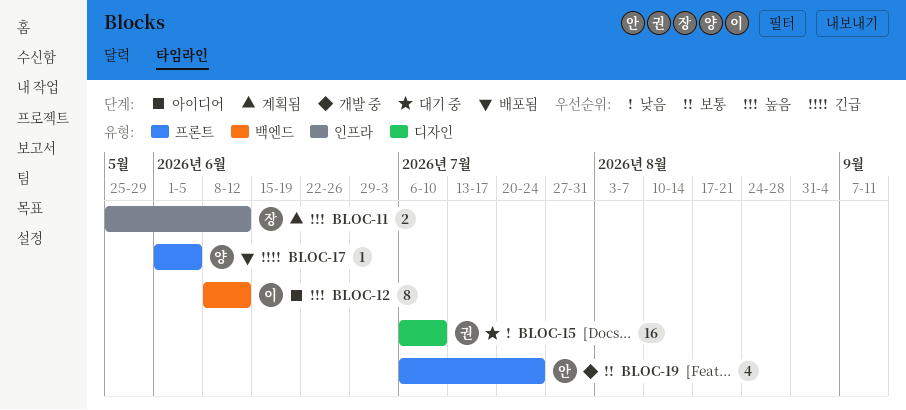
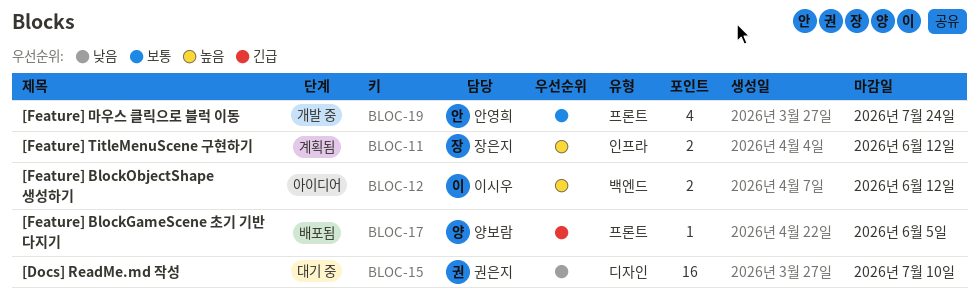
BLOC-12, estimate: 8 -> 2

